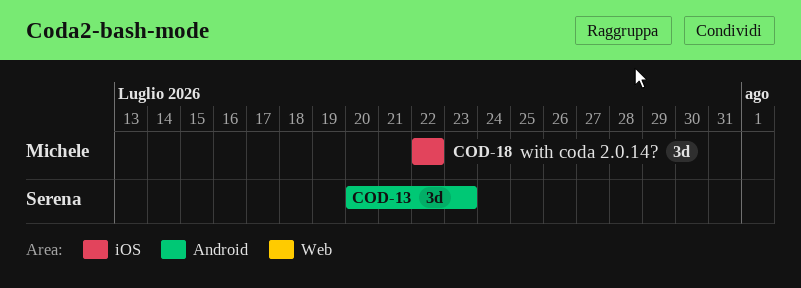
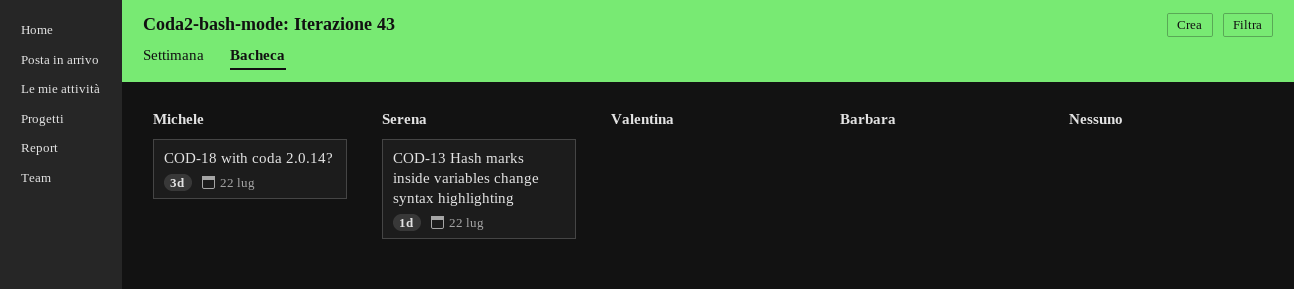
COD-13, estimate: 3d -> 1d
COD-13, due: Jul 23 -> Jul 22

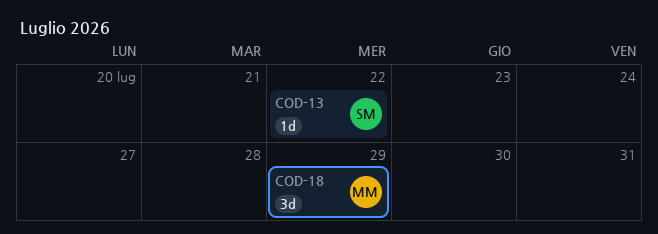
COD-18, due: Jul 22 -> Jul 29

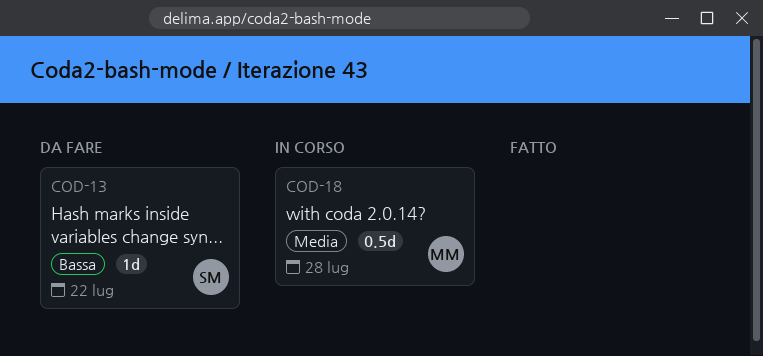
COD-18, estimate: 3d -> 0.5d
COD-18, due: Jul 29 -> Jul 28

